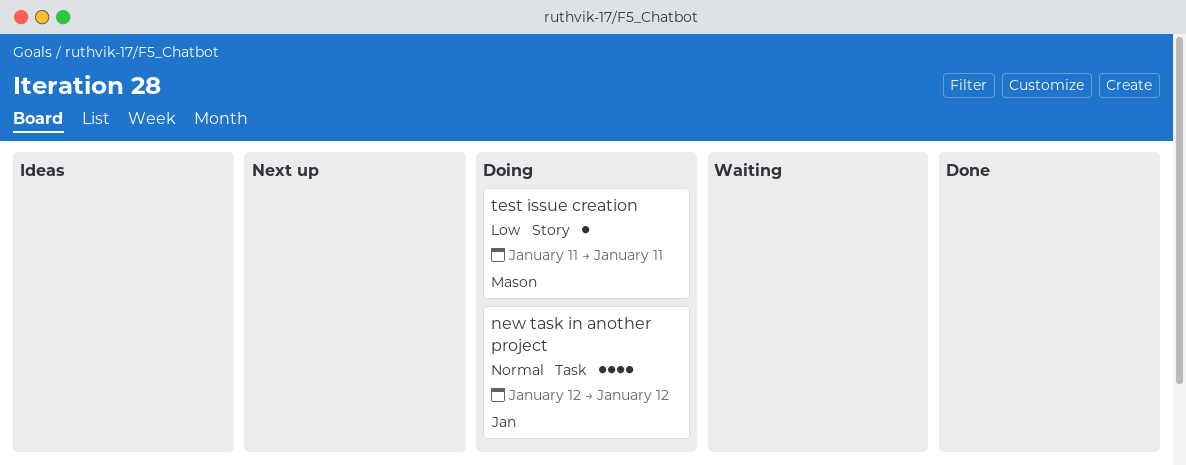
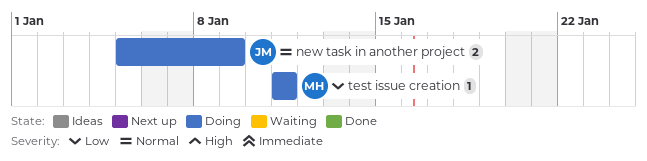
new task in another project, estimate: 4 -> 2
new task in another project, start: Jan 12 -> Jan 5
new task in another project, due: Jan 12 -> Jan 9

